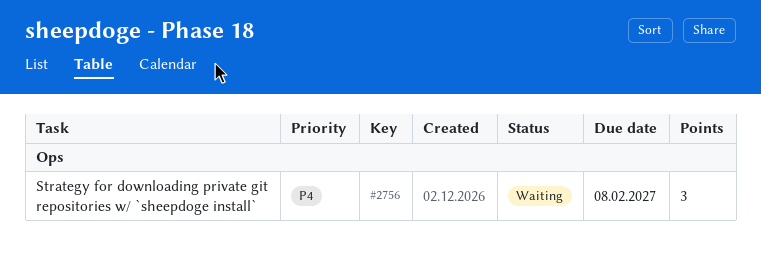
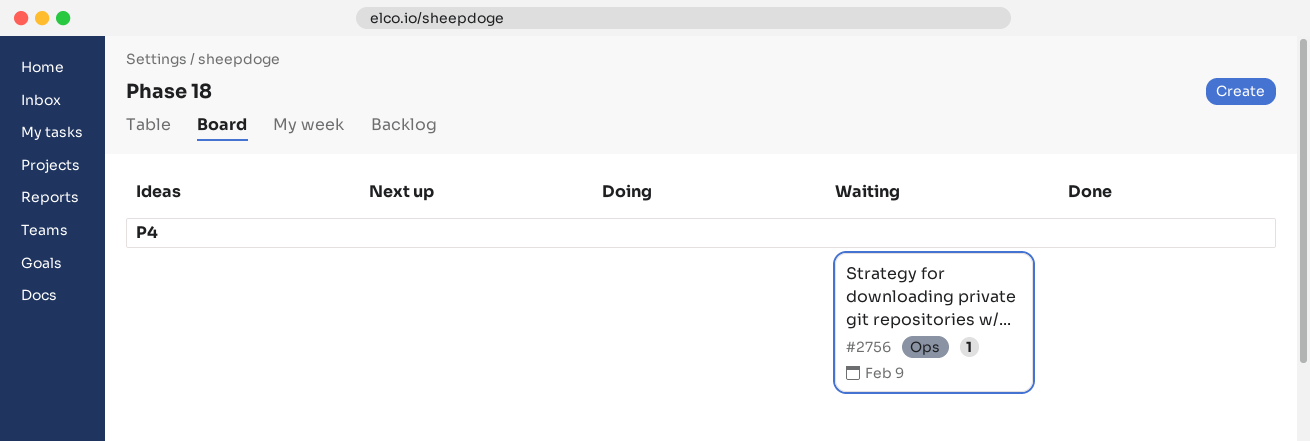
#2756, estimate: 3 -> 1
#2756, due: Feb 8 -> Feb 9

